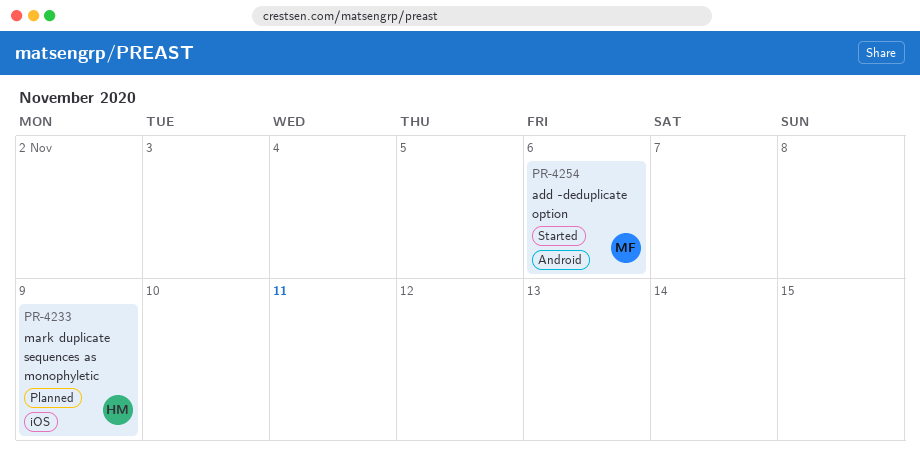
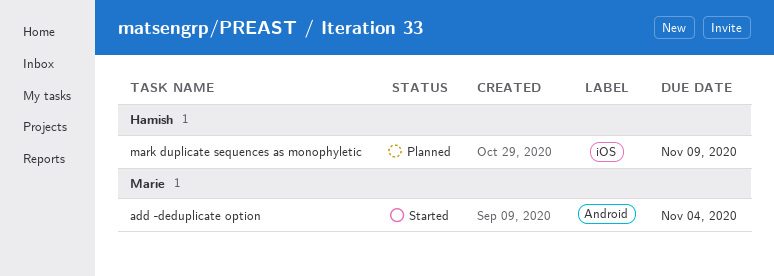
add -deduplicate option, due: Nov 6 -> Nov 4

